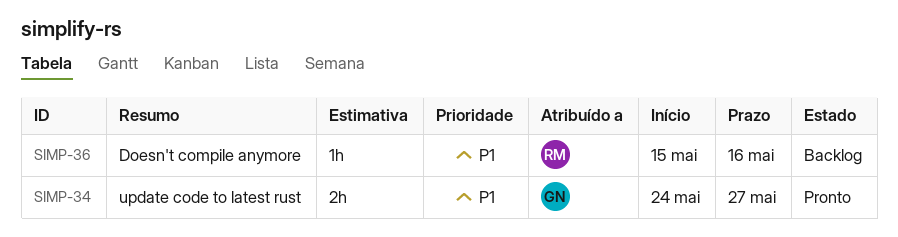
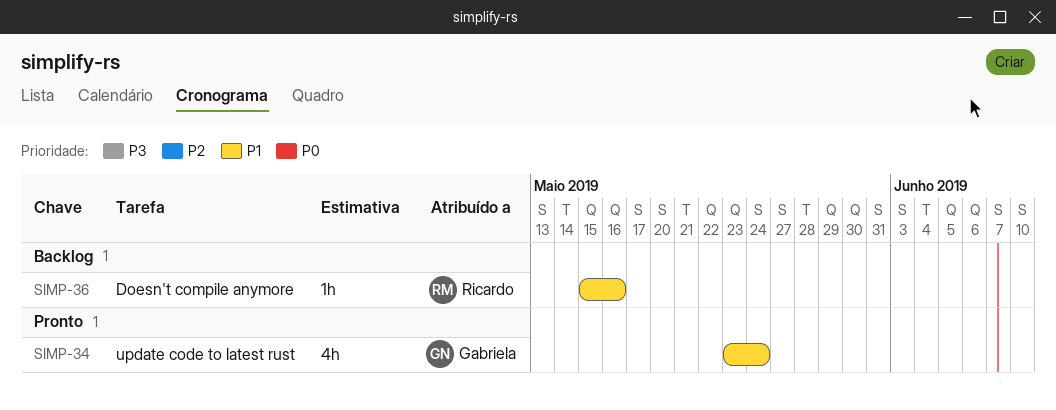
SIMP-34, estimate: 2h -> 4h
SIMP-34, start: May 24 -> May 23
SIMP-34, due: May 27 -> May 24

